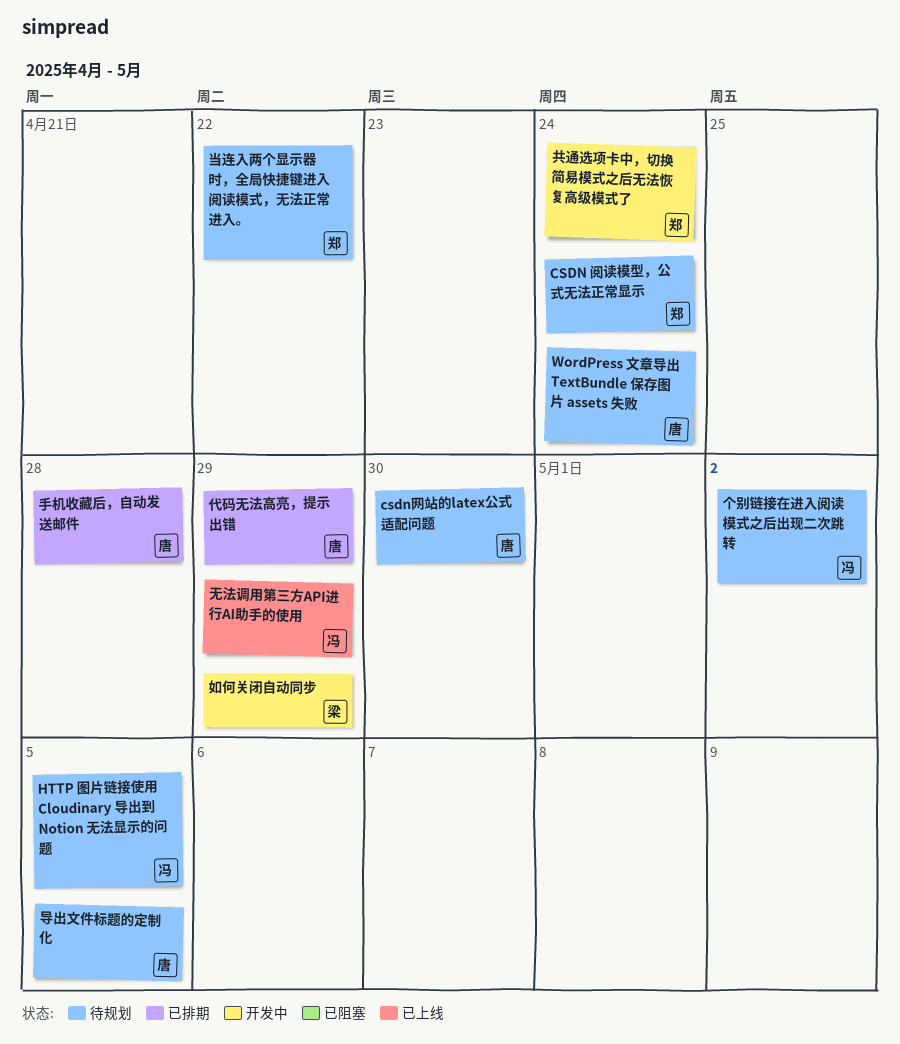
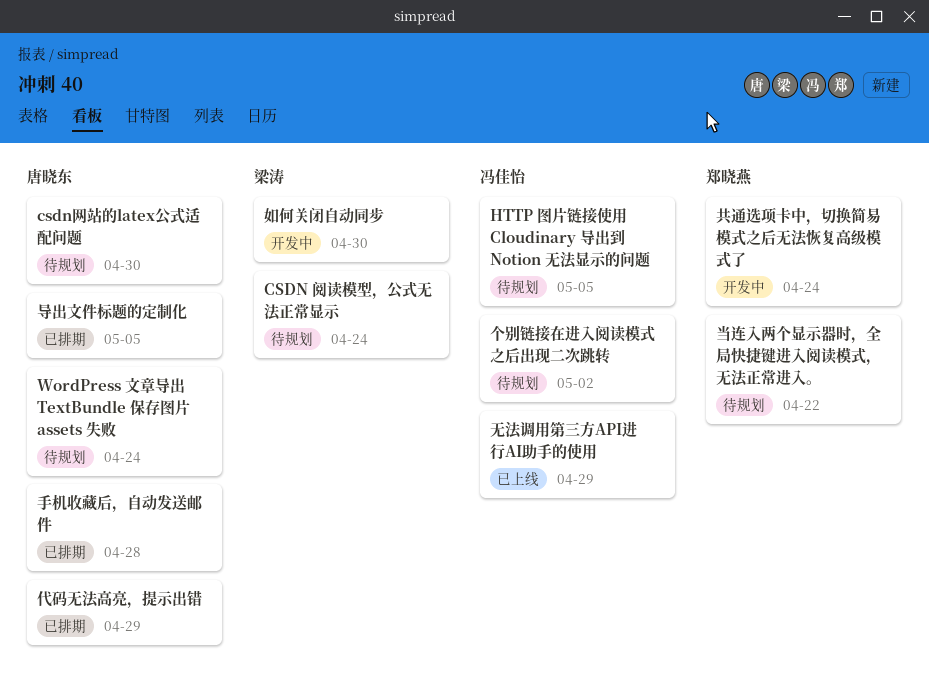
CSDN 阅读模型，公式无法正常显示, owner: 郑晓燕 -> 梁涛
如何关闭自动同步, due: Apr 29 -> Apr 30
导出文件标题的定制化, status: 待规划 -> 已排期

